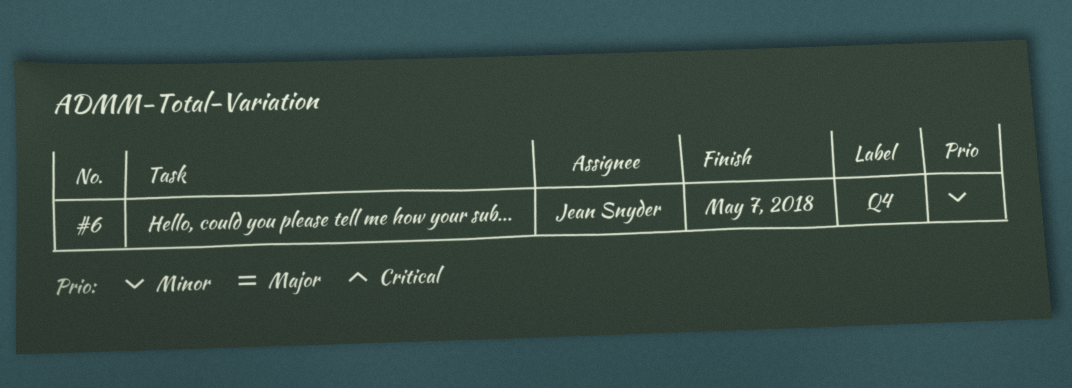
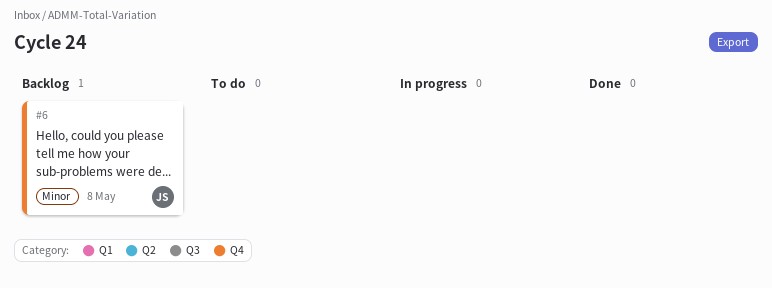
#6, due: May 7 -> May 8

